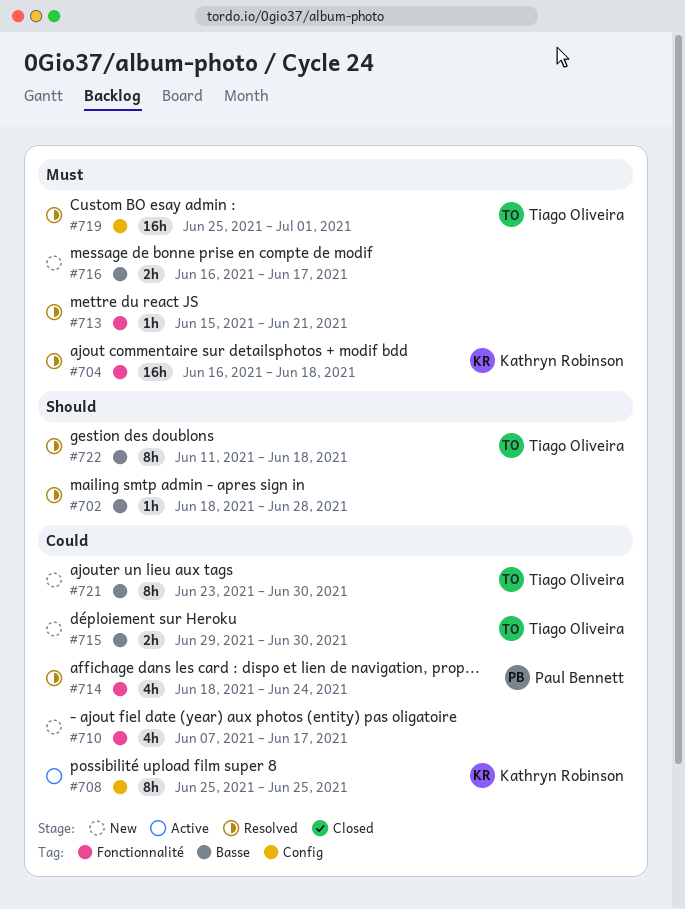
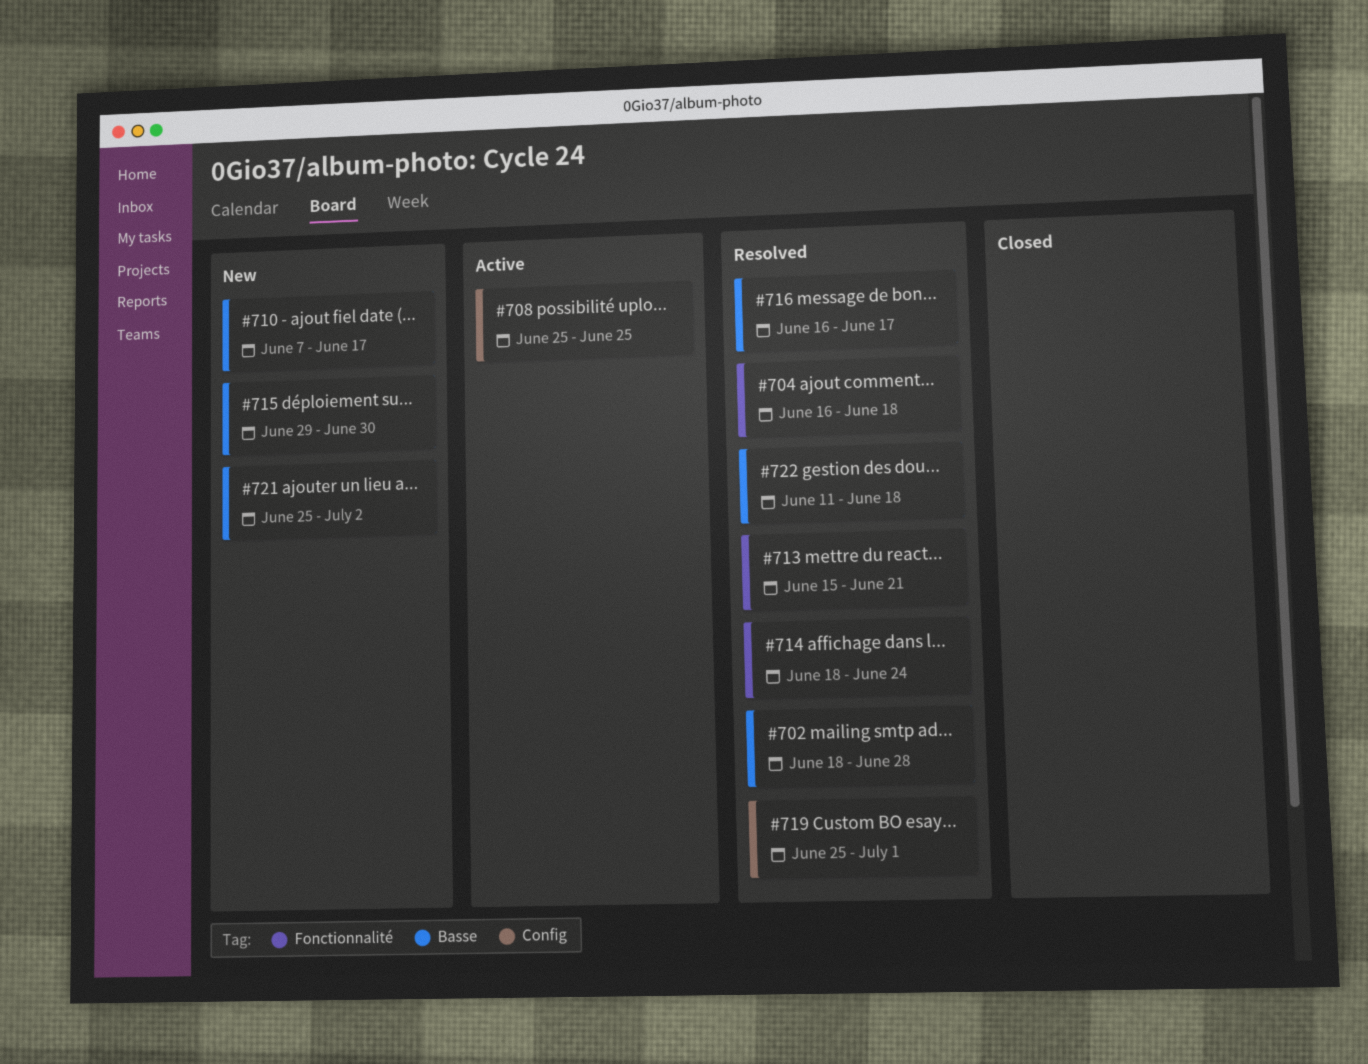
#710, label: Fonctionnalité -> Basse
#716, status: New -> Resolved
#721, start: Jun 23 -> Jun 25
#721, due: Jun 30 -> Jul 2

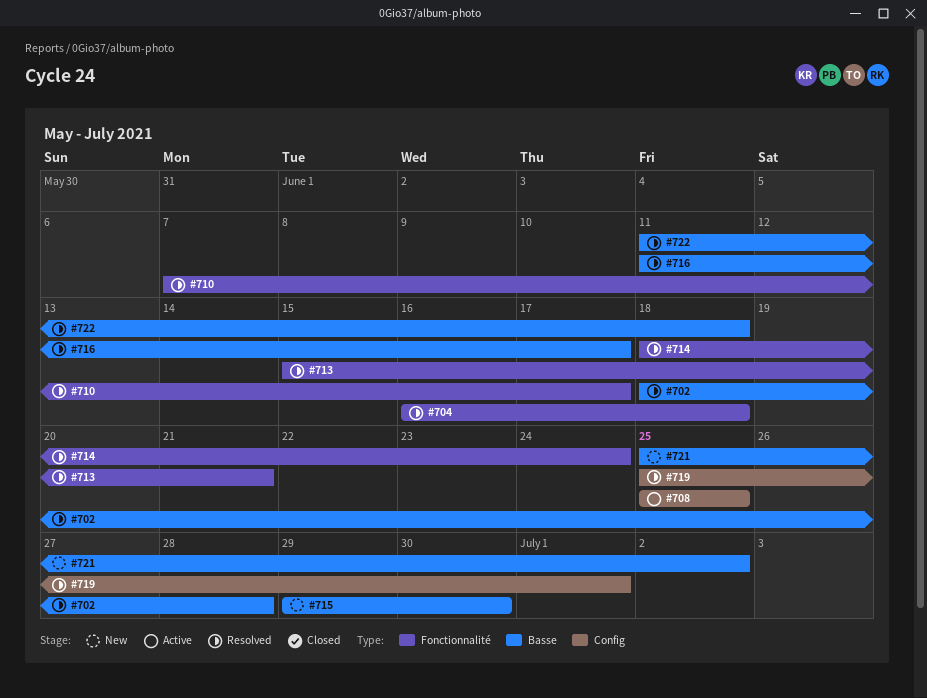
#710, status: New -> Resolved
#710, label: Basse -> Fonctionnalité
#716, start: Jun 16 -> Jun 11

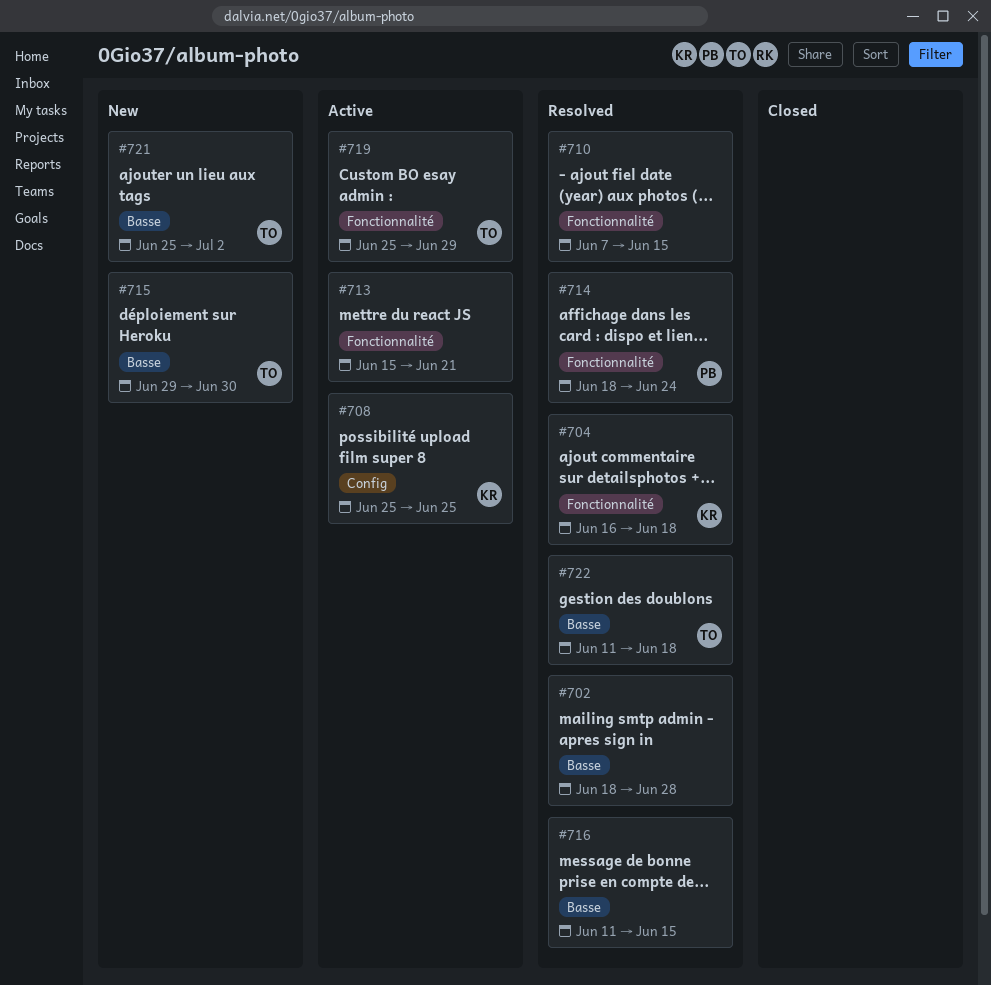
#710, due: Jun 17 -> Jun 15
#713, status: Resolved -> Active
#716, due: Jun 17 -> Jun 15
#719, status: Resolved -> Active
#719, label: Config -> Fonctionnalité
#719, due: Jul 1 -> Jun 29

